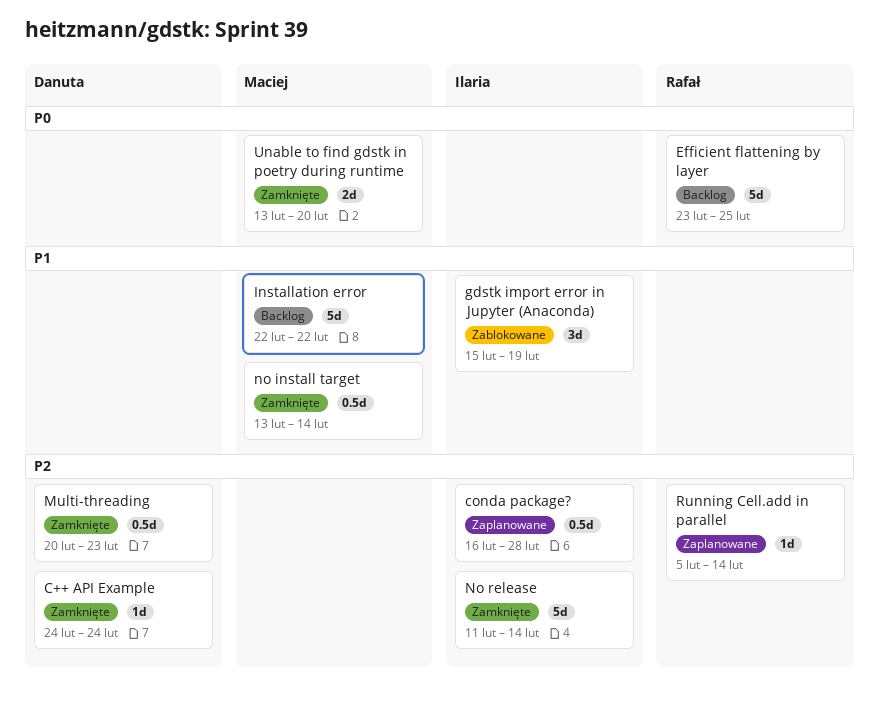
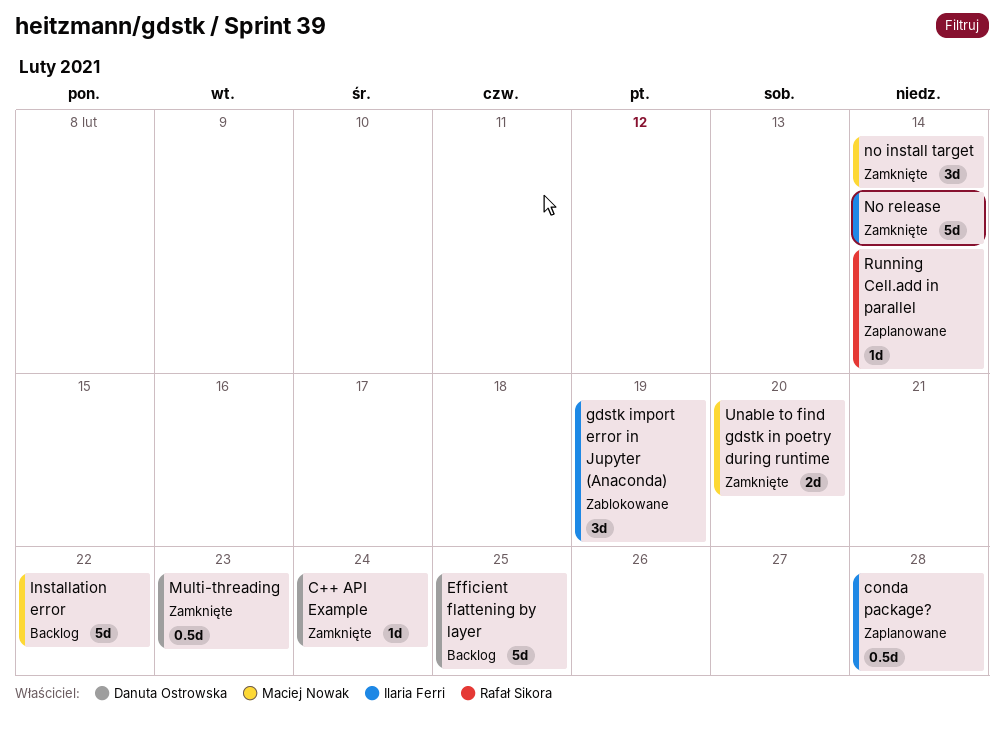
Efficient flattening by layer, owner: Rafał Sikora -> Danuta Ostrowska
no install target, estimate: 0.5d -> 3d

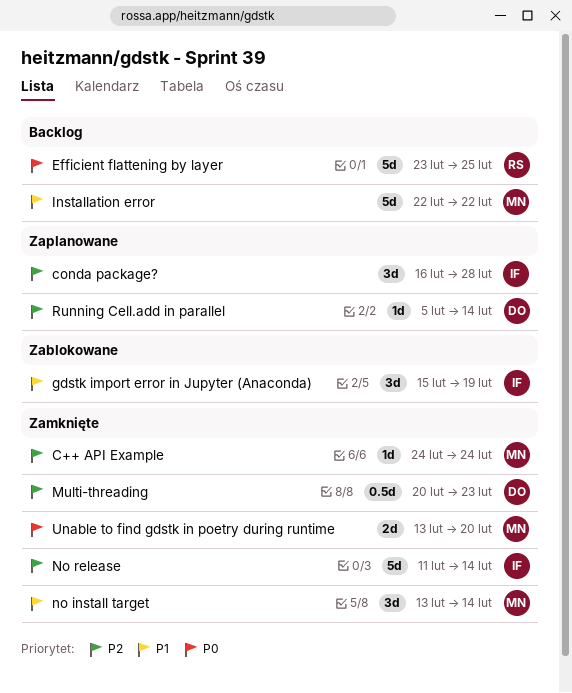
C++ API Example, owner: Danuta Ostrowska -> Maciej Nowak
conda package?, estimate: 0.5d -> 3d
Efficient flattening by layer, owner: Danuta Ostrowska -> Rafał Sikora
Running Cell.add in parallel, owner: Rafał Sikora -> Danuta Ostrowska

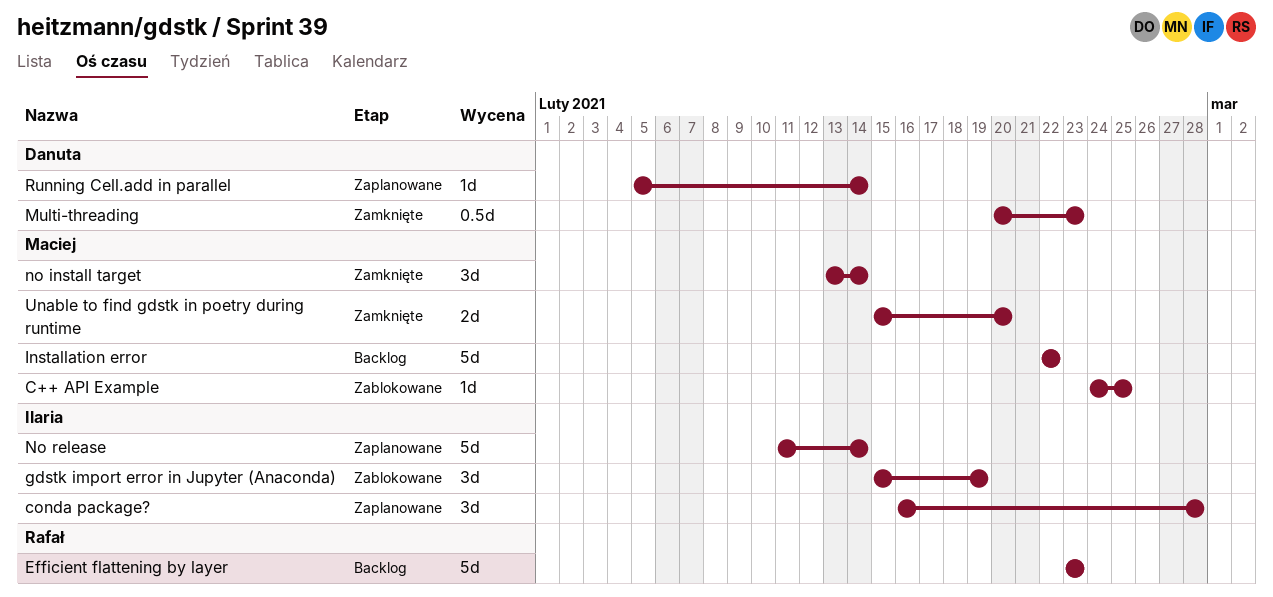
C++ API Example, status: Zamknięte -> Zablokowane
C++ API Example, due: Feb 24 -> Feb 25
Efficient flattening by layer, due: Feb 25 -> Feb 23
No release, status: Zamknięte -> Zaplanowane
Unable to find gdstk in poetry during runtime, start: Feb 13 -> Feb 15

